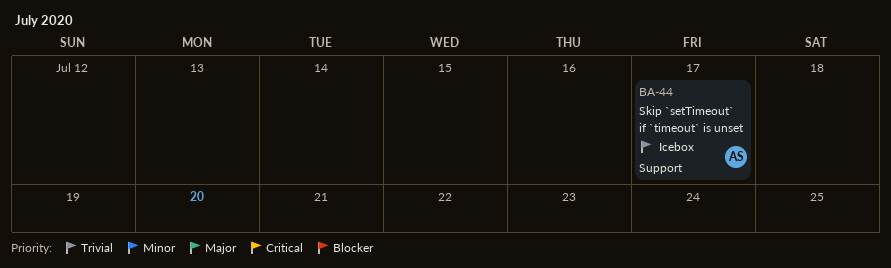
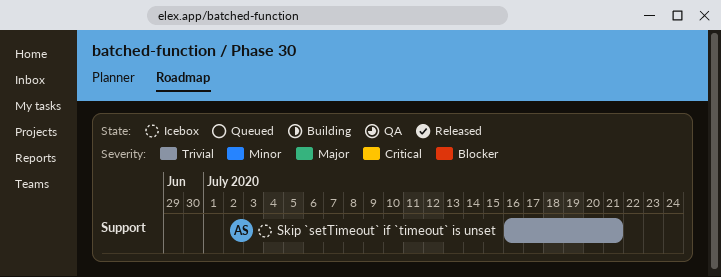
Skip `setTimeout` if `timeout` is unset, due: Jul 17 -> Jul 21

